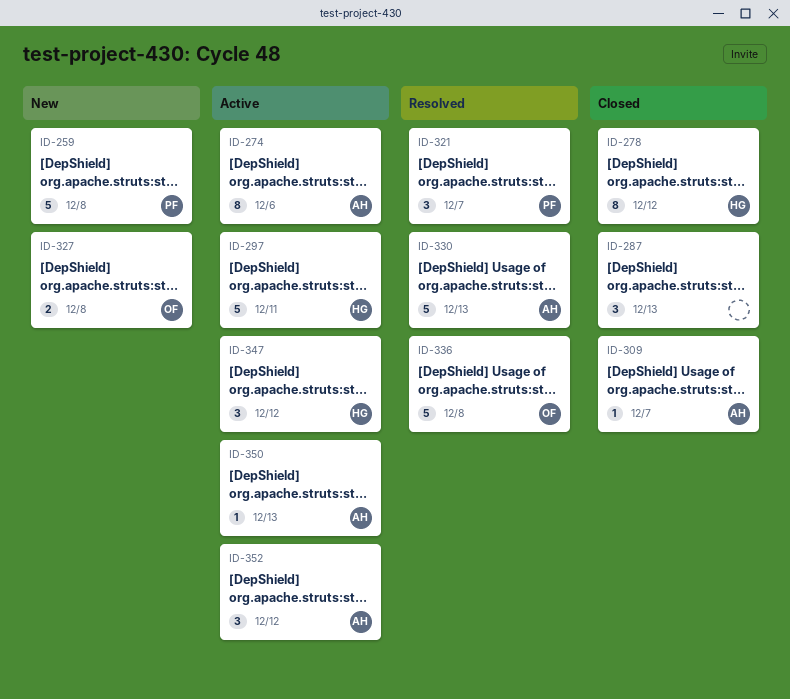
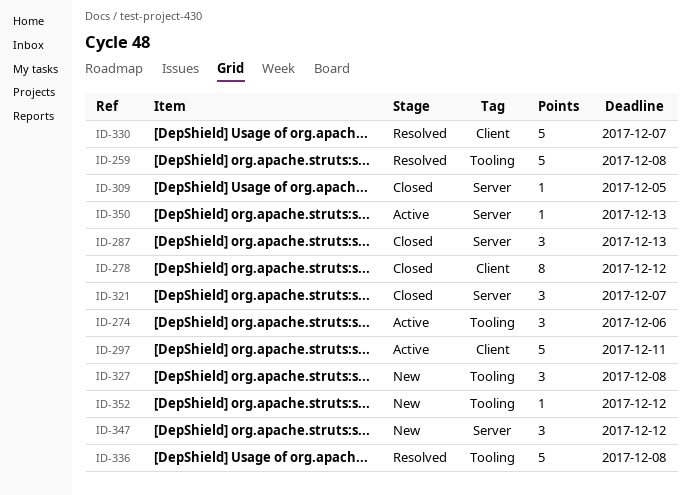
ID-259, status: New -> Resolved
ID-274, estimate: 8 -> 3
ID-309, due: Dec 7 -> Dec 5
ID-321, status: Resolved -> Closed
ID-327, estimate: 2 -> 3
ID-330, due: Dec 13 -> Dec 7
ID-347, status: Active -> New
ID-352, status: Active -> New
ID-352, estimate: 3 -> 1

